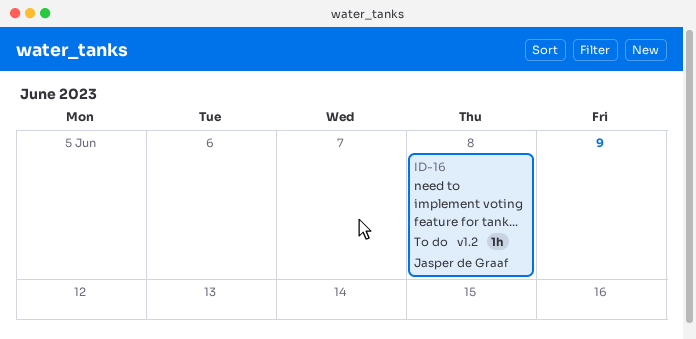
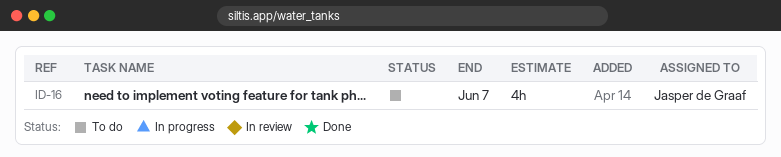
ID-16, estimate: 1h -> 4h
ID-16, due: Jun 8 -> Jun 7

